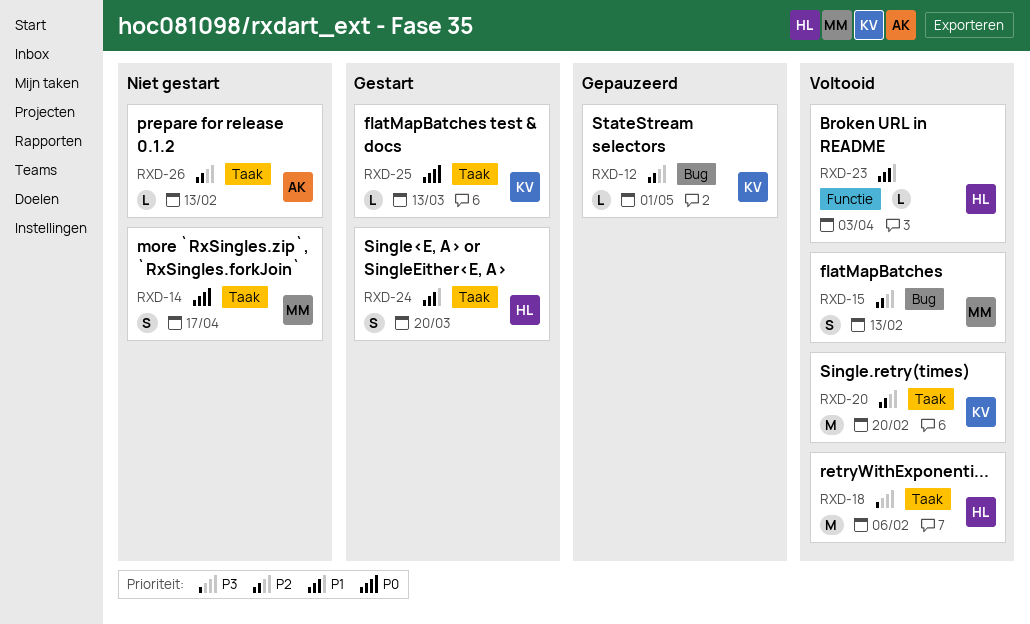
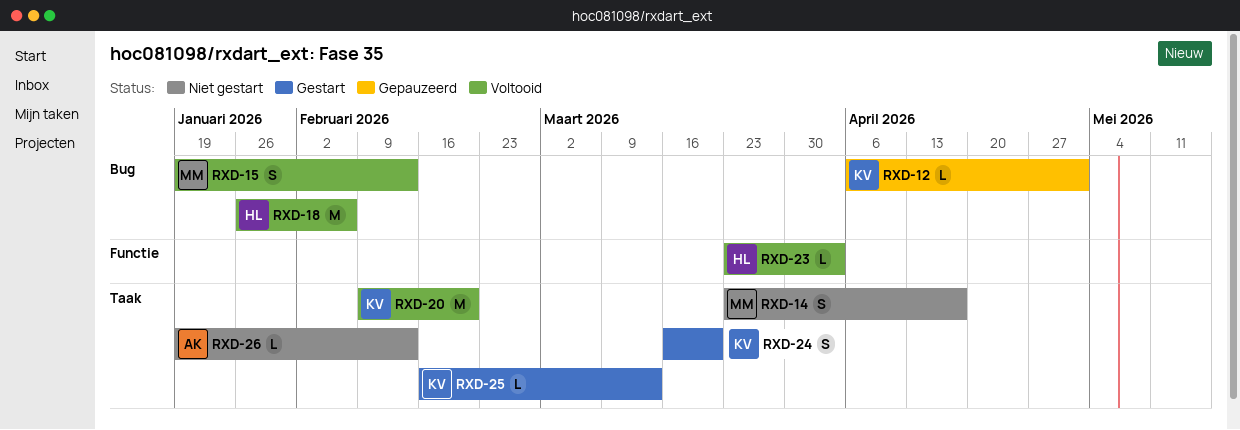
RXD-18, label: Taak -> Bug
RXD-24, owner: HL -> KV

